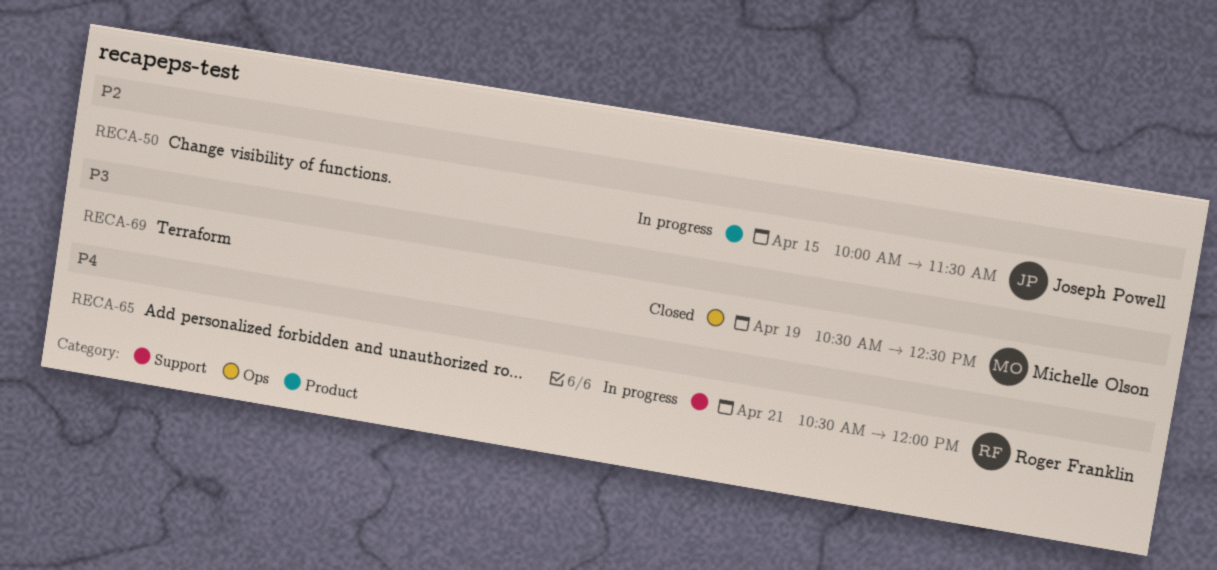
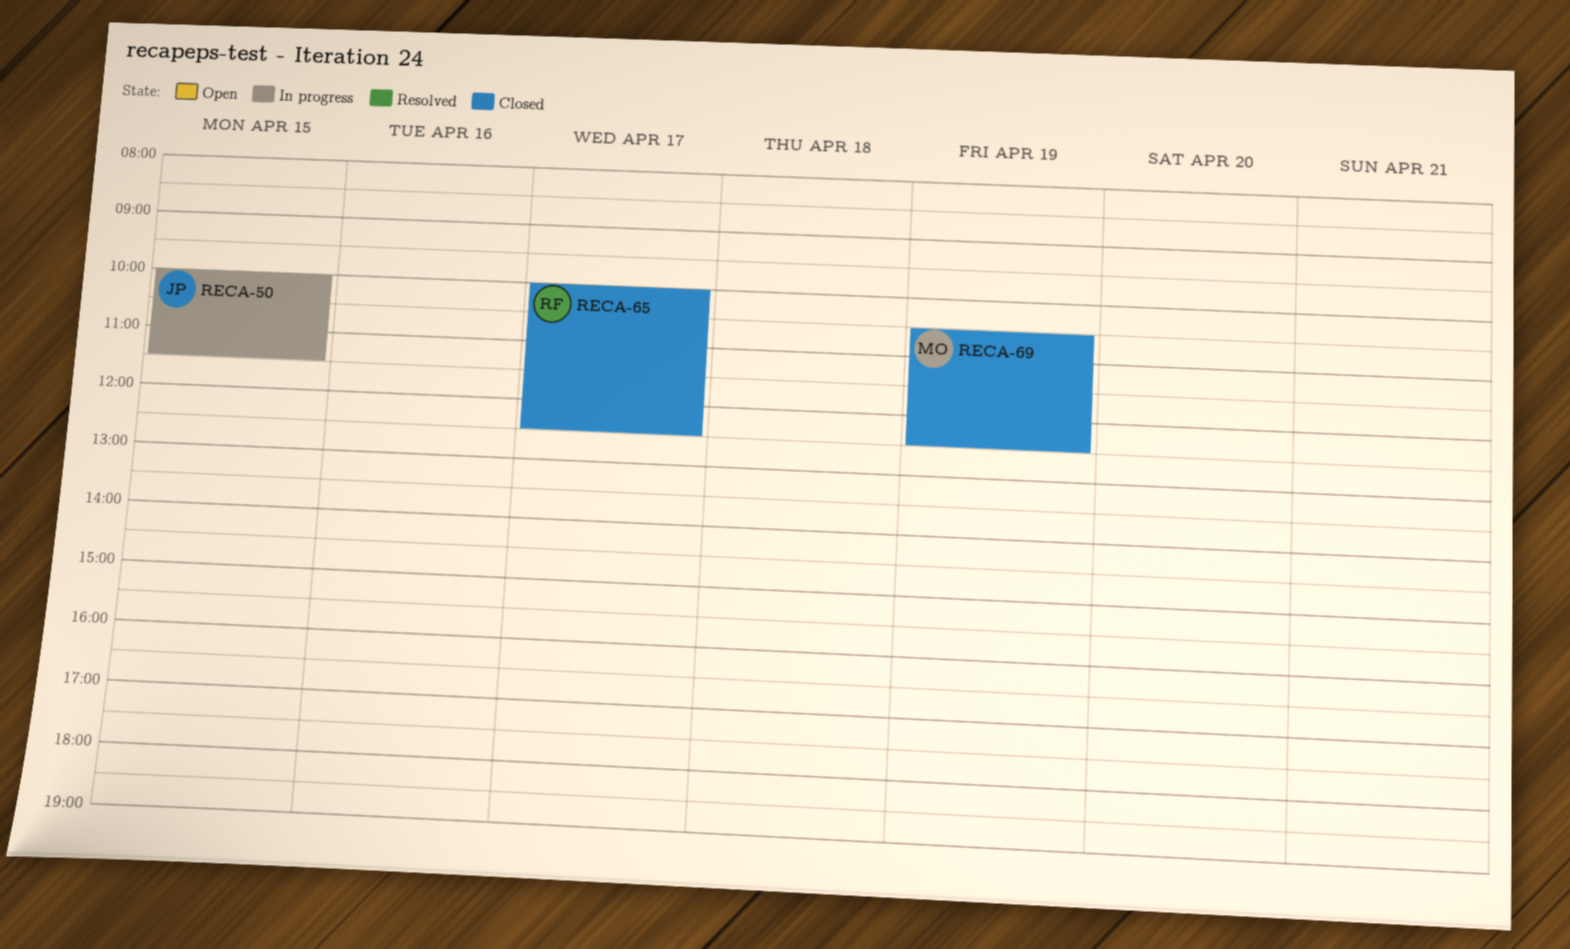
RECA-65, status: In progress -> Closed
RECA-65, day: Apr 21 -> Apr 17
RECA-65, begins: 10:30 -> 10:00
RECA-65, ends: 12:00 -> 12:30

